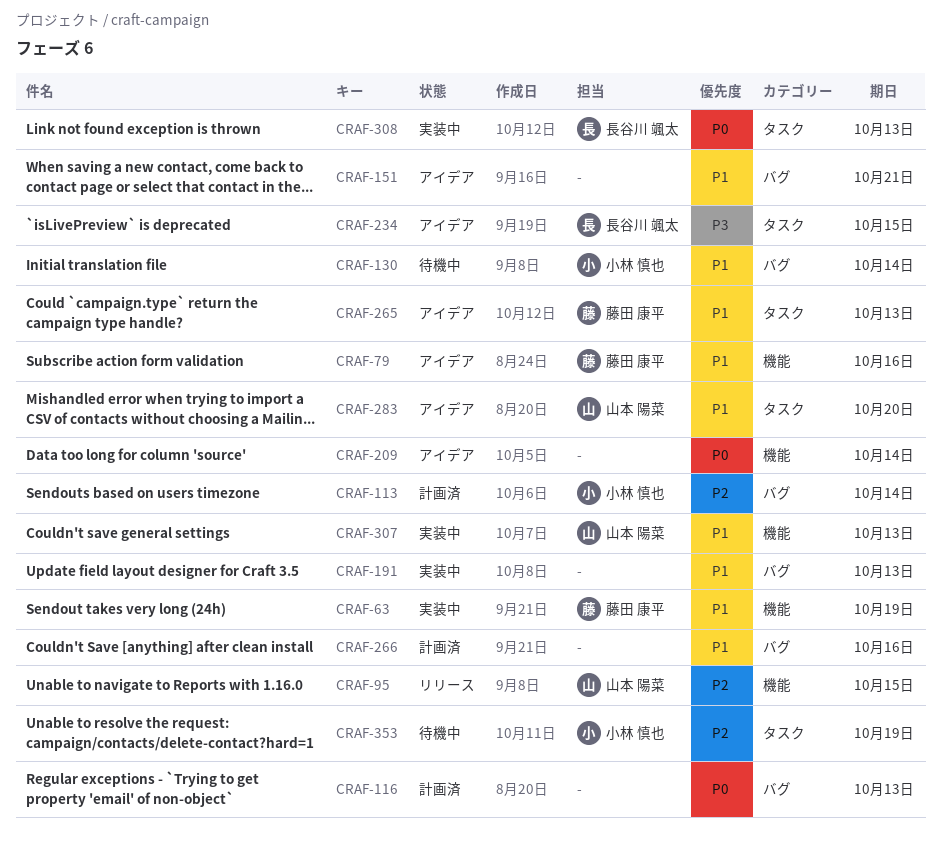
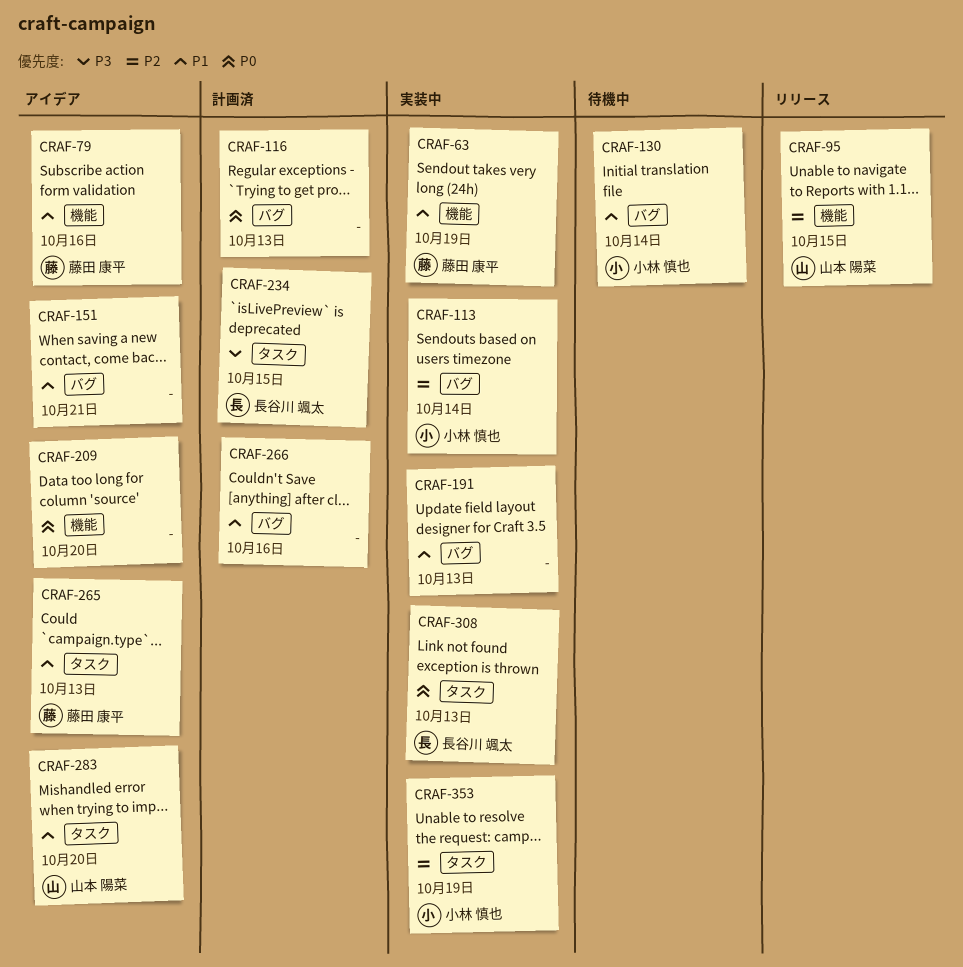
CRAF-113, status: 計画済 -> 実装中
CRAF-209, due: Oct 14 -> Oct 20
CRAF-234, status: アイデア -> 計画済
CRAF-307: present -> none
CRAF-353, status: 待機中 -> 実装中

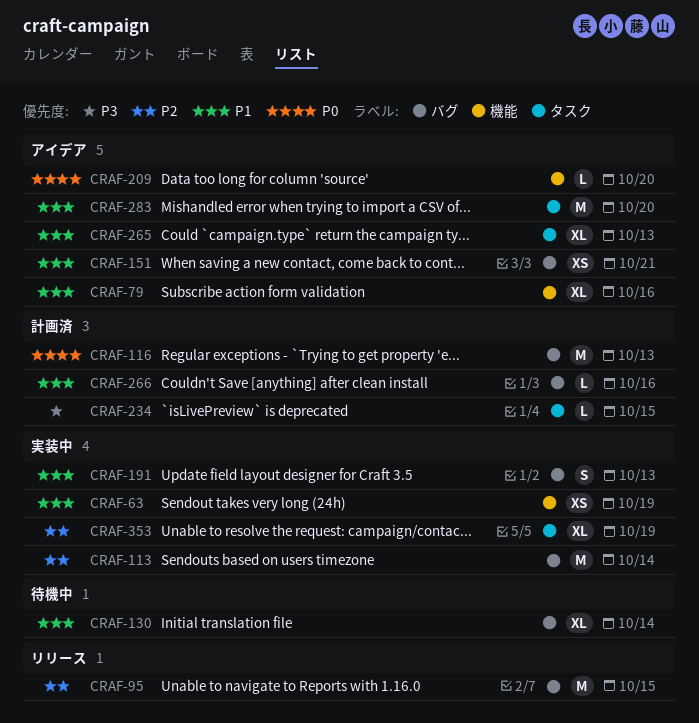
CRAF-95, label: 機能 -> バグ
CRAF-308: present -> none

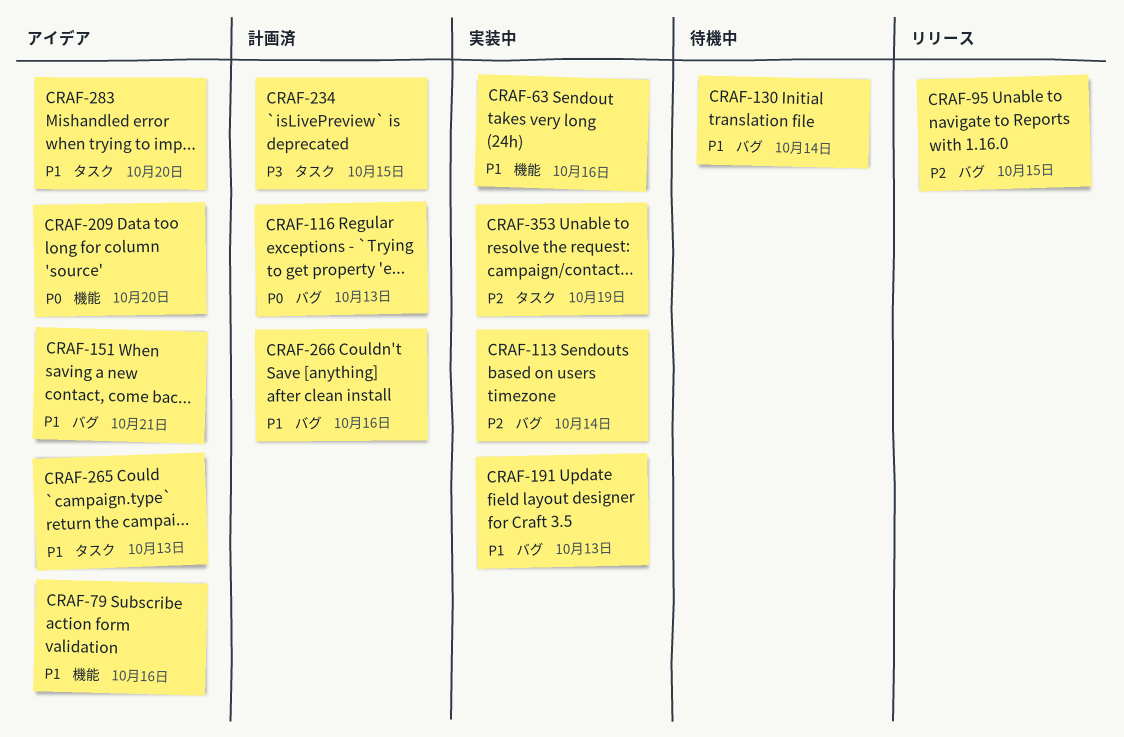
CRAF-63, due: Oct 19 -> Oct 16

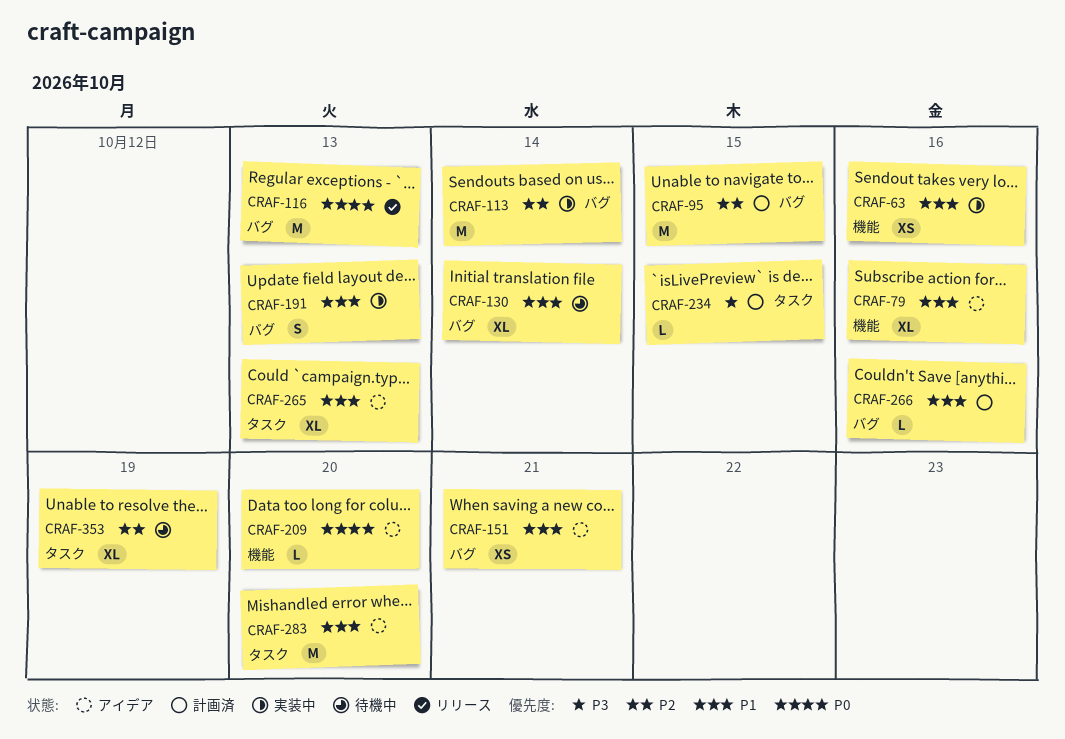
CRAF-95, status: リリース -> 計画済
CRAF-116, status: 計画済 -> リリース
CRAF-353, status: 実装中 -> 待機中

